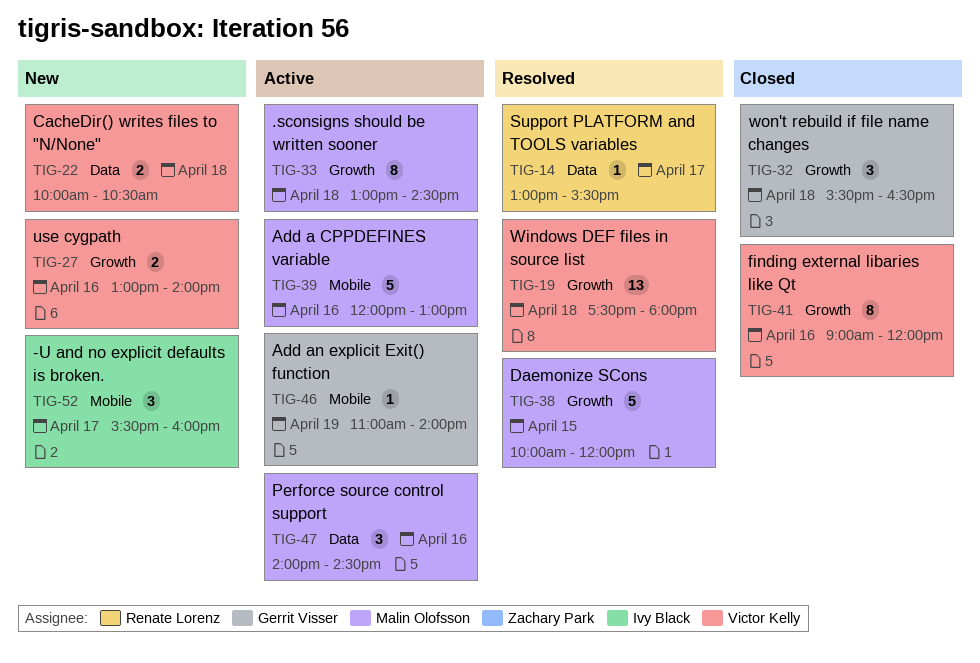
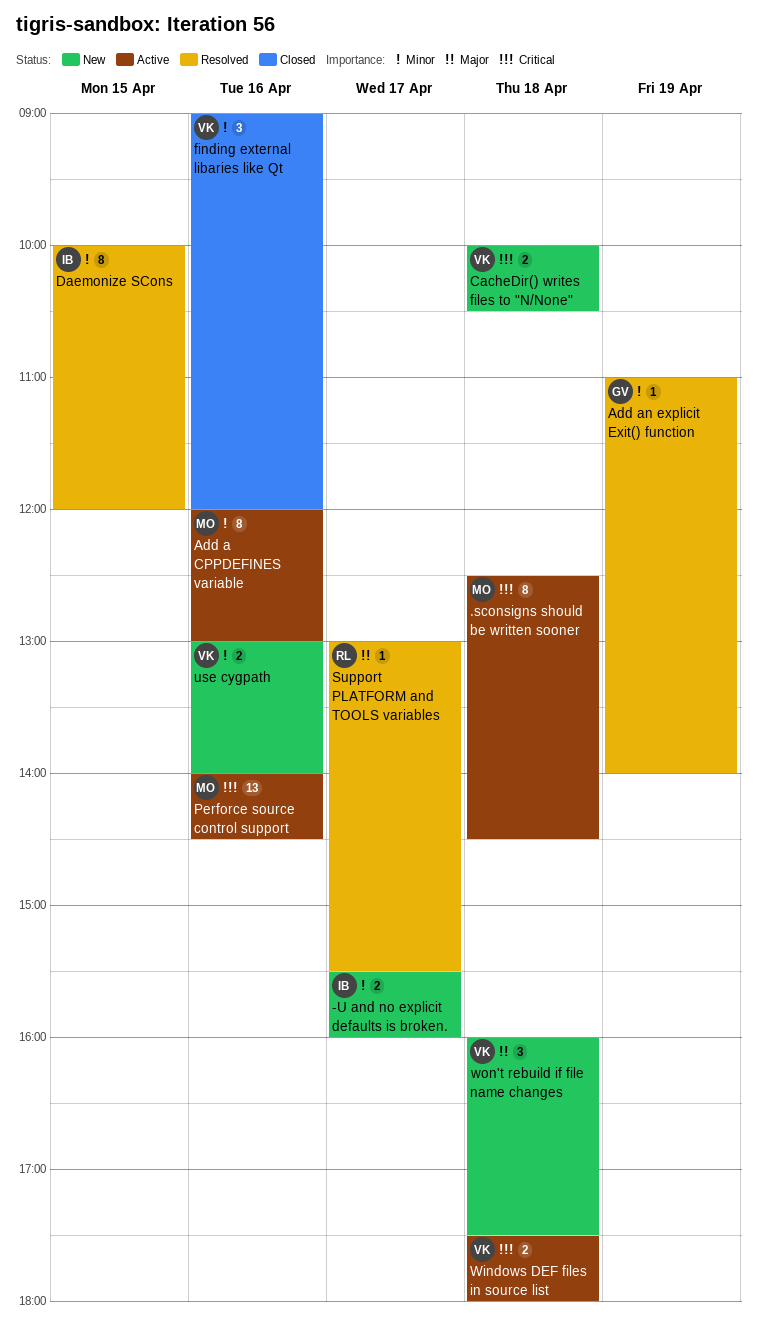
-U and no explicit defaults is broken., estimate: 3 -> 2
.sconsigns should be written sooner, begins: 13:00 -> 12:30
Add a CPPDEFINES variable, estimate: 5 -> 8
Add an explicit Exit() function, status: Active -> Resolved
Daemonize SCons, owner: Malin Olofsson -> Ivy Black
Daemonize SCons, estimate: 5 -> 8
finding external libaries like Qt, estimate: 8 -> 3
Perforce source control support, estimate: 3 -> 13
Windows DEF files in source list, status: Resolved -> Active
Windows DEF files in source list, estimate: 13 -> 2
won't rebuild if file name changes, status: Closed -> New
won't rebuild if file name changes, owner: Gerrit Visser -> Victor Kelly
won't rebuild if file name changes, begins: 15:30 -> 16:00
won't rebuild if file name changes, ends: 16:30 -> 17:30

